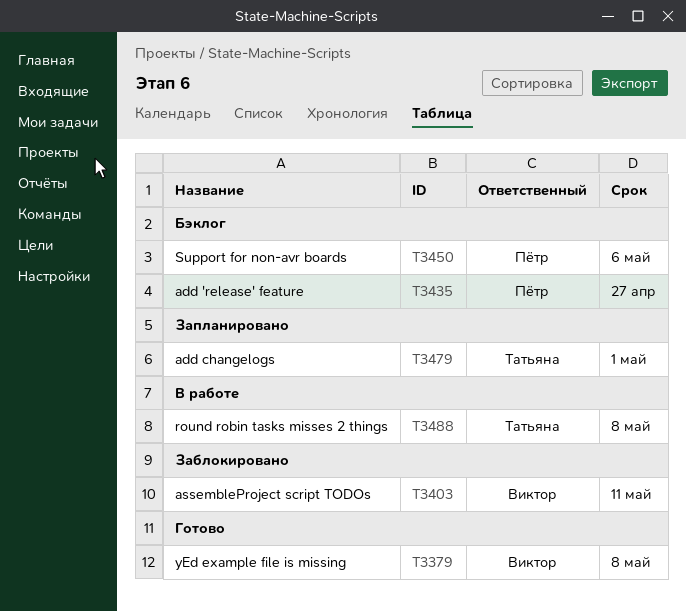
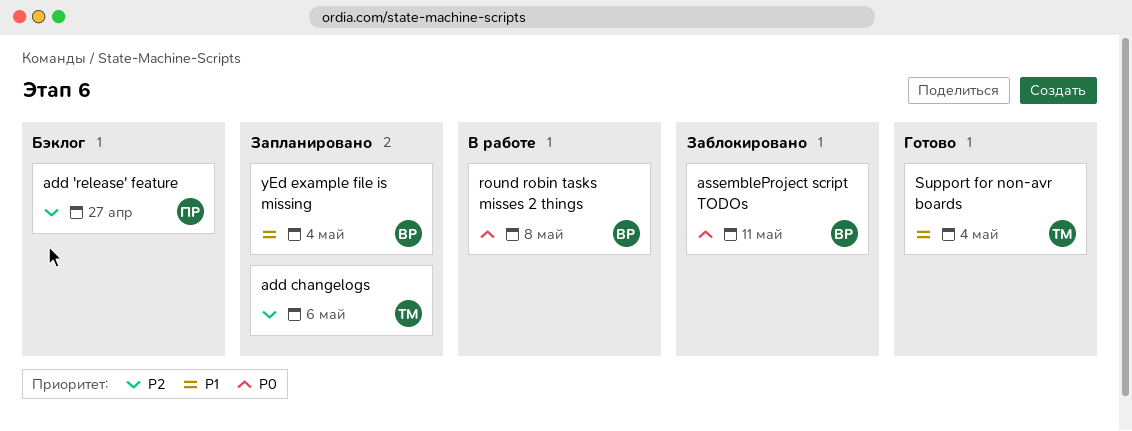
add changelogs, due: May 1 -> May 6
round robin tasks misses 2 things, owner: Татьяна -> Виктор
Support for non-avr boards, status: Бэклог -> Готово
Support for non-avr boards, owner: Пётр -> Татьяна
Support for non-avr boards, due: May 6 -> May 4
yEd example file is missing, status: Готово -> Запланировано
yEd example file is missing, due: May 8 -> May 4

